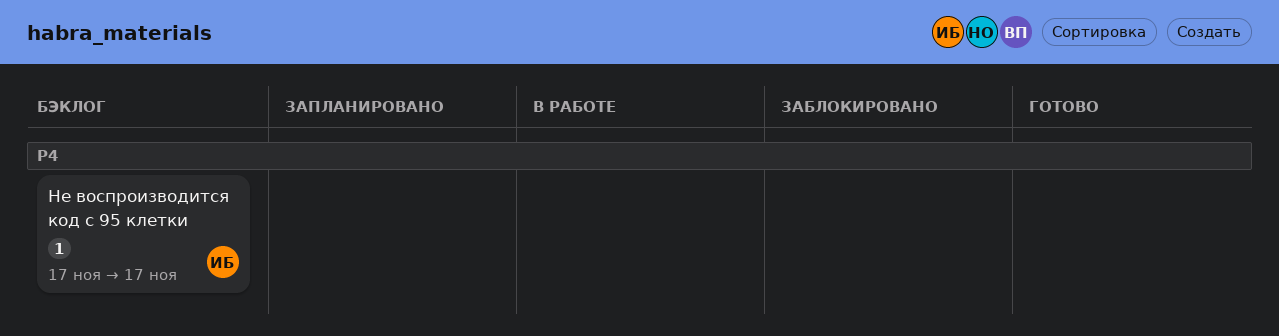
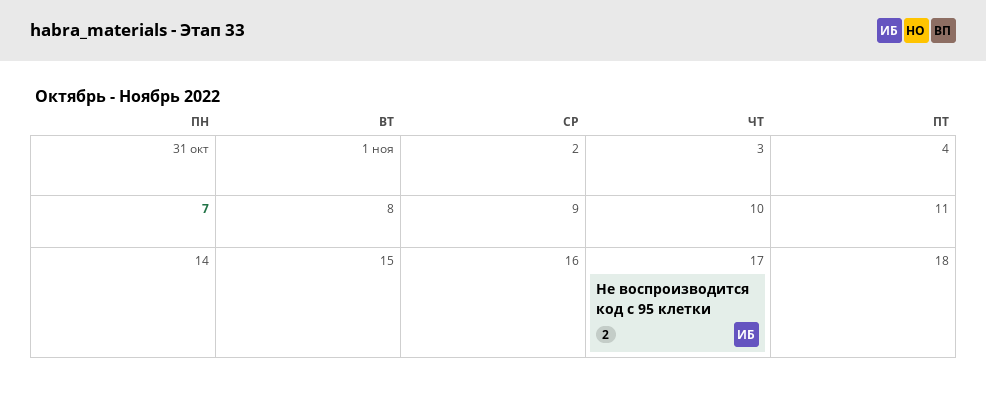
Не воспроизводится код с 95 клетки, estimate: 1 -> 2

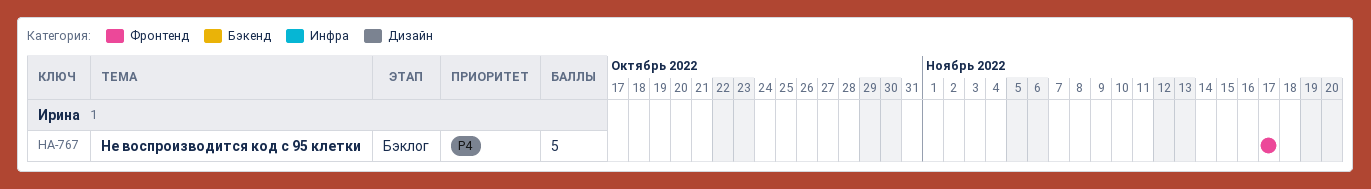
Не воспроизводится код с 95 клетки, estimate: 2 -> 5

